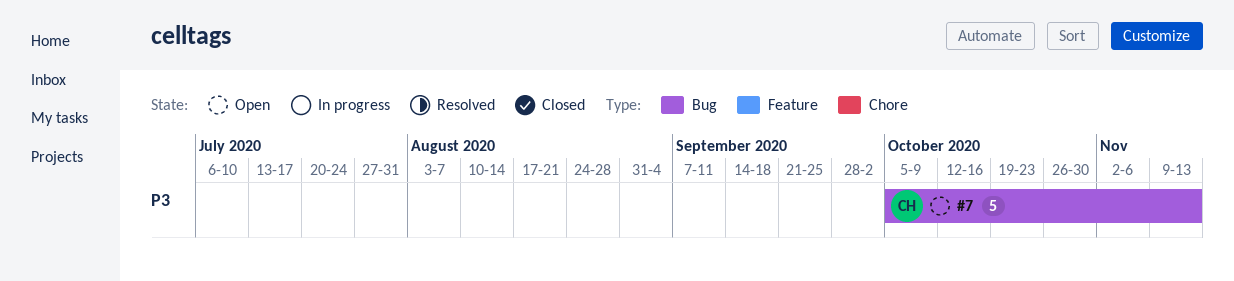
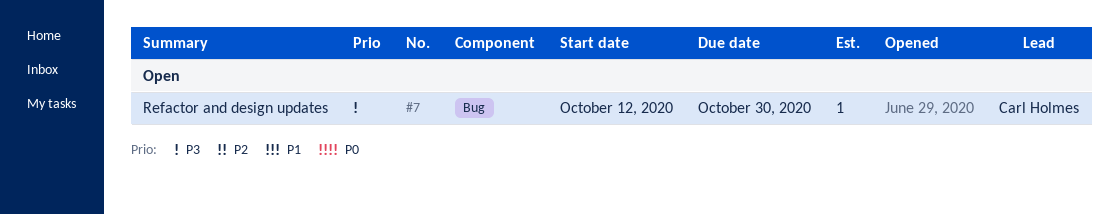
#7, estimate: 5 -> 1
#7, start: Oct 5 -> Oct 12
#7, due: Nov 13 -> Oct 30

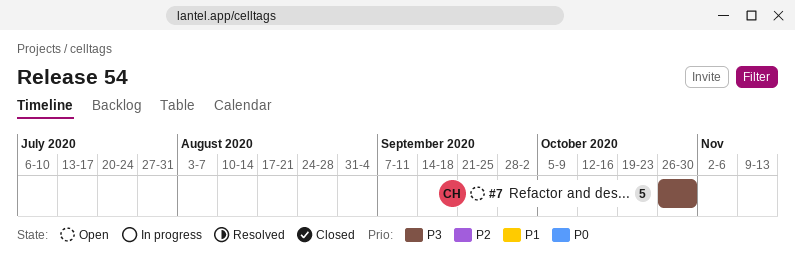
#7, estimate: 1 -> 5
#7, start: Oct 12 -> Oct 26

